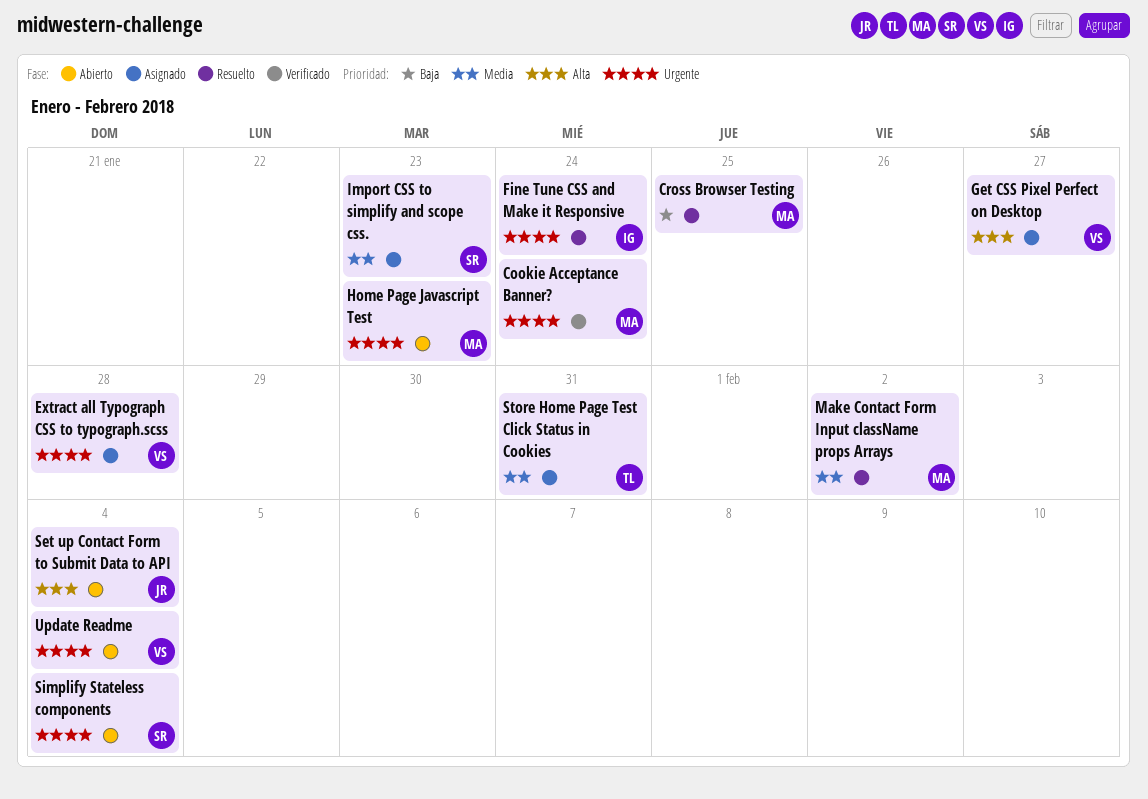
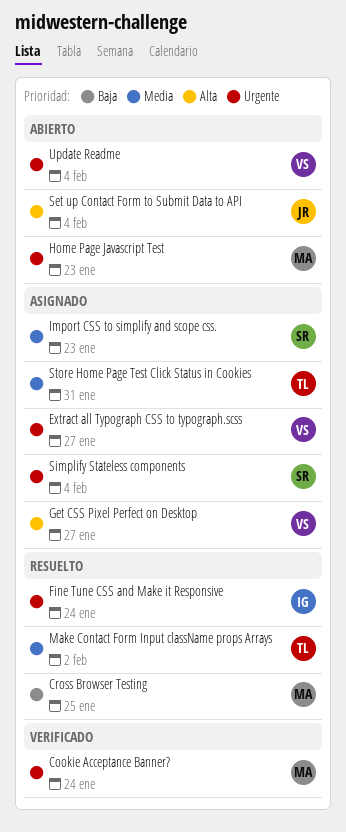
Extract all Typograph CSS to typograph.scss, due: Jan 28 -> Jan 27
Make Contact Form Input className props Arrays, owner: MA -> TL
Simplify Stateless components, status: Abierto -> Asignado

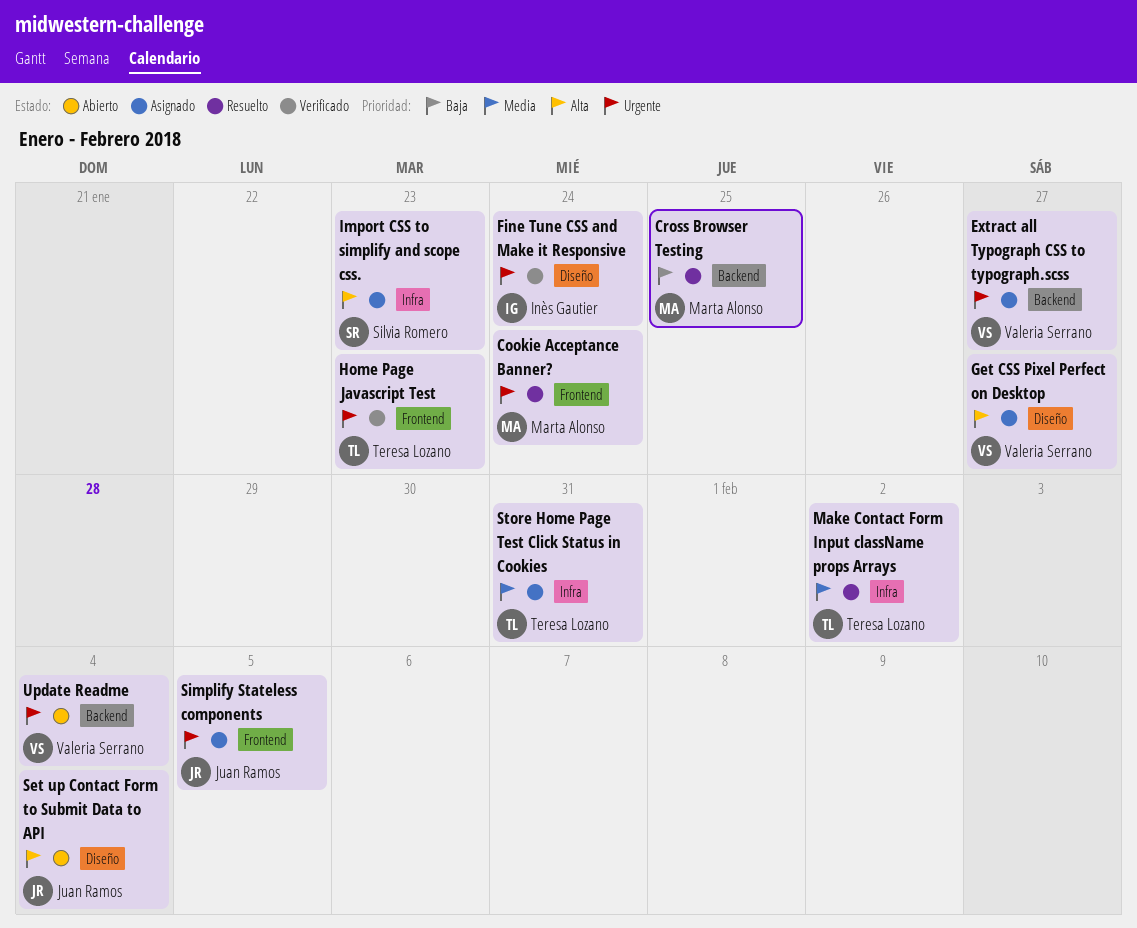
Cookie Acceptance Banner?, status: Verificado -> Resuelto
Fine Tune CSS and Make it Responsive, status: Resuelto -> Verificado
Home Page Javascript Test, status: Abierto -> Verificado
Home Page Javascript Test, owner: Marta Alonso -> Teresa Lozano
Import CSS to simplify and scope css., priority: Media -> Alta
Simplify Stateless components, owner: Silvia Romero -> Juan Ramos
Simplify Stateless components, due: Feb 4 -> Feb 5

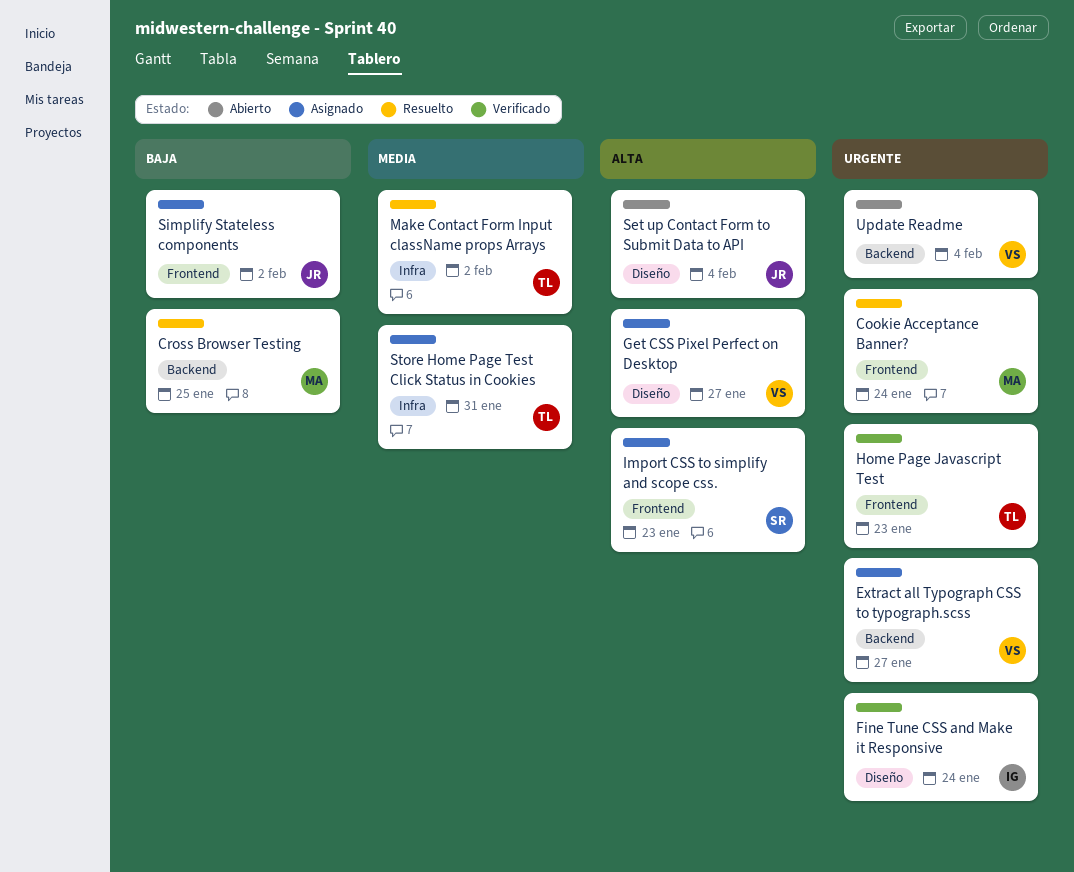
Import CSS to simplify and scope css., label: Infra -> Frontend
Simplify Stateless components, priority: Urgente -> Baja
Simplify Stateless components, due: Feb 5 -> Feb 2

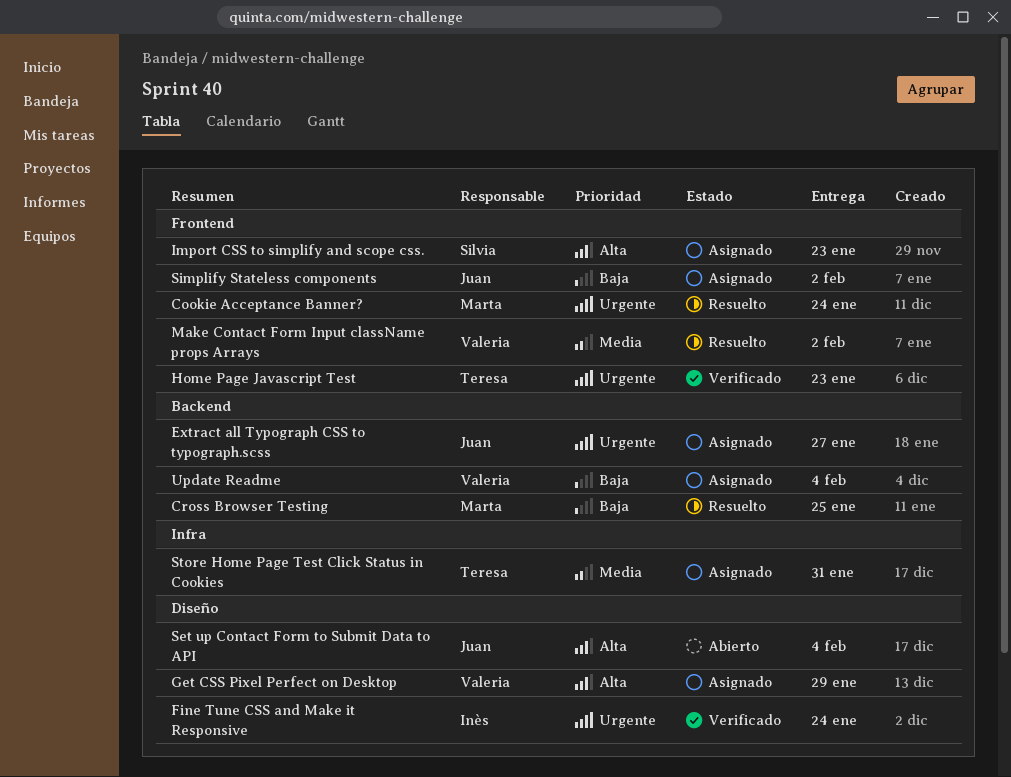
Extract all Typograph CSS to typograph.scss, owner: Valeria -> Juan
Get CSS Pixel Perfect on Desktop, due: Jan 27 -> Jan 29
Make Contact Form Input className props Arrays, owner: Teresa -> Valeria
Make Contact Form Input className props Arrays, label: Infra -> Frontend
Update Readme, status: Abierto -> Asignado
Update Readme, priority: Urgente -> Baja

